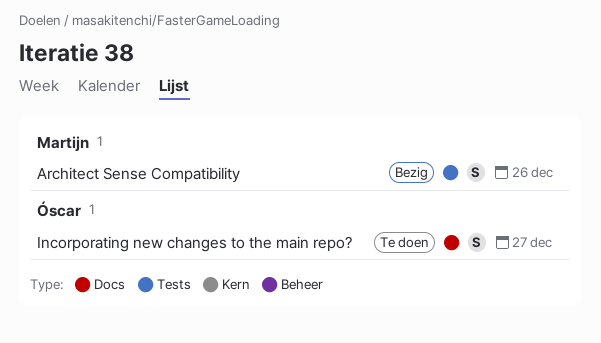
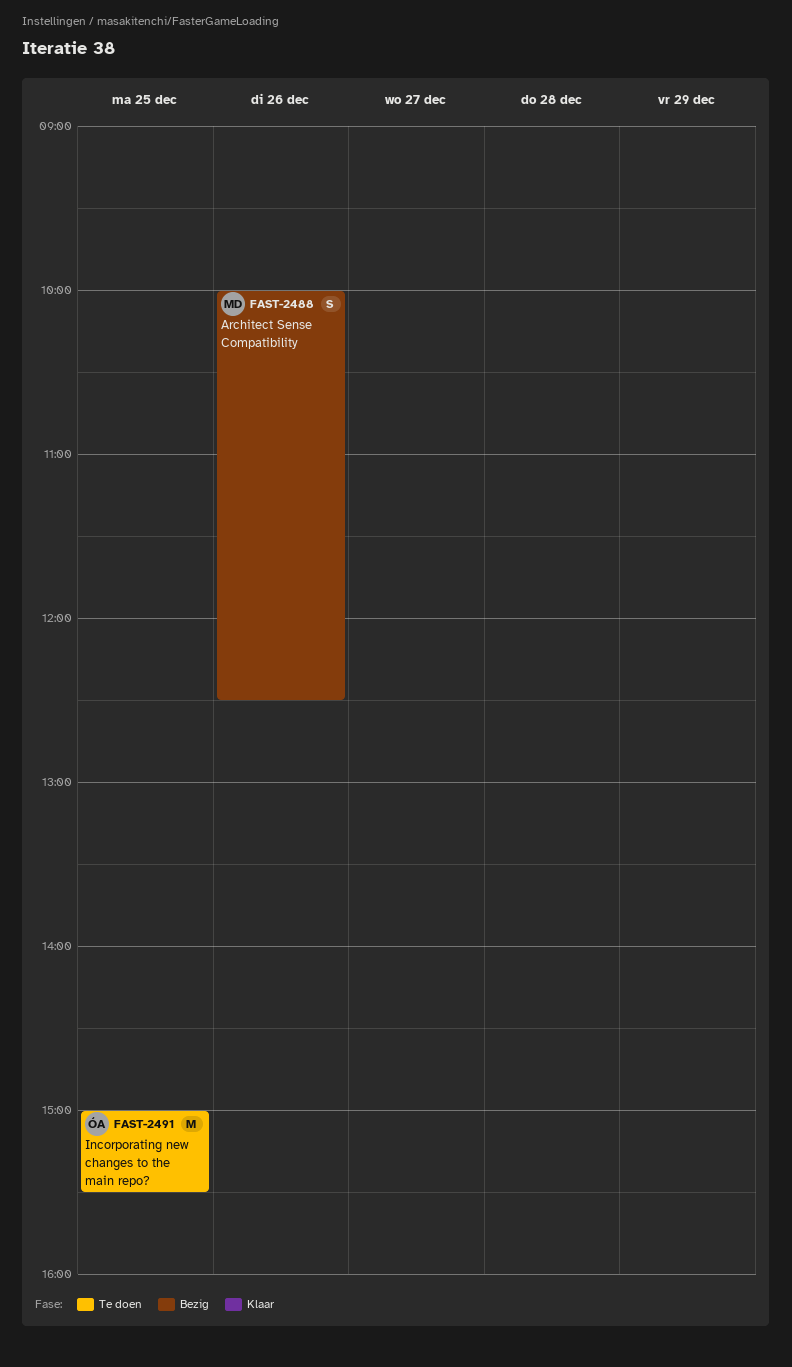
Incorporating new changes to the main repo?, estimate: S -> M
Incorporating new changes to the main repo?, day: Dec 27 -> Dec 25

